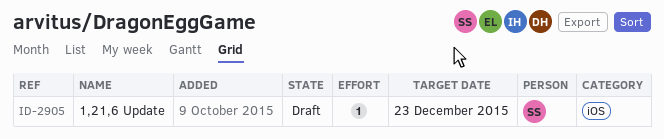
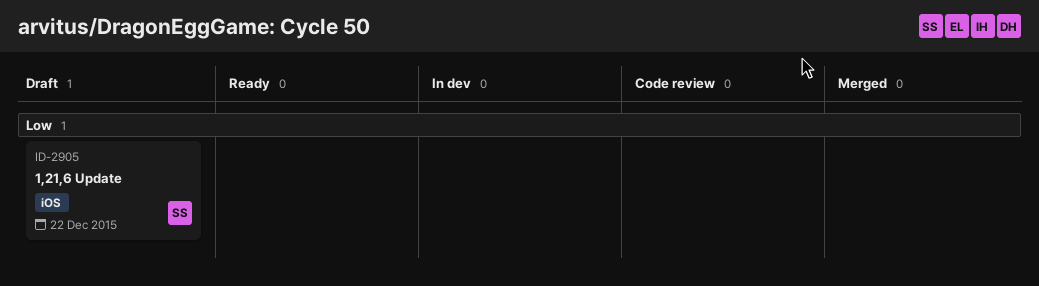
ID-2905, due: Dec 23 -> Dec 22

